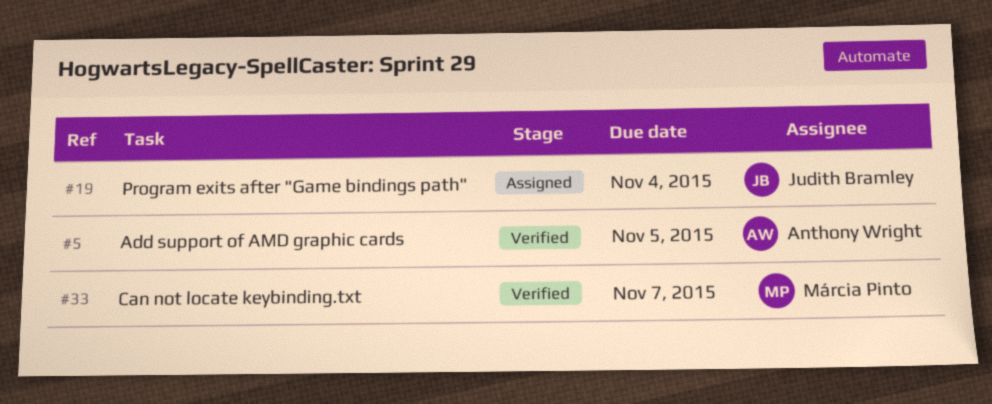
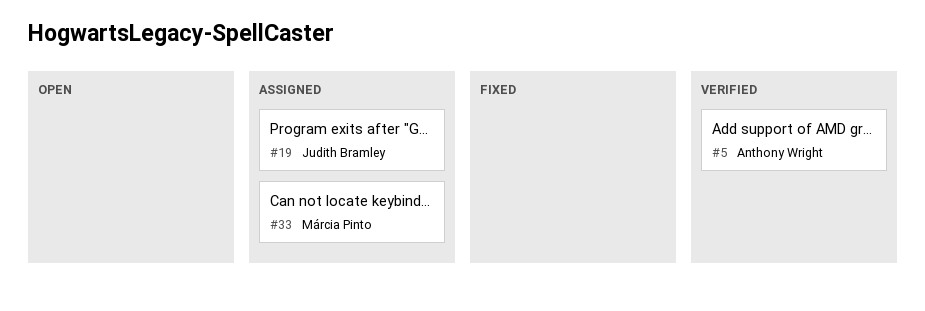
#33, status: Verified -> Assigned

